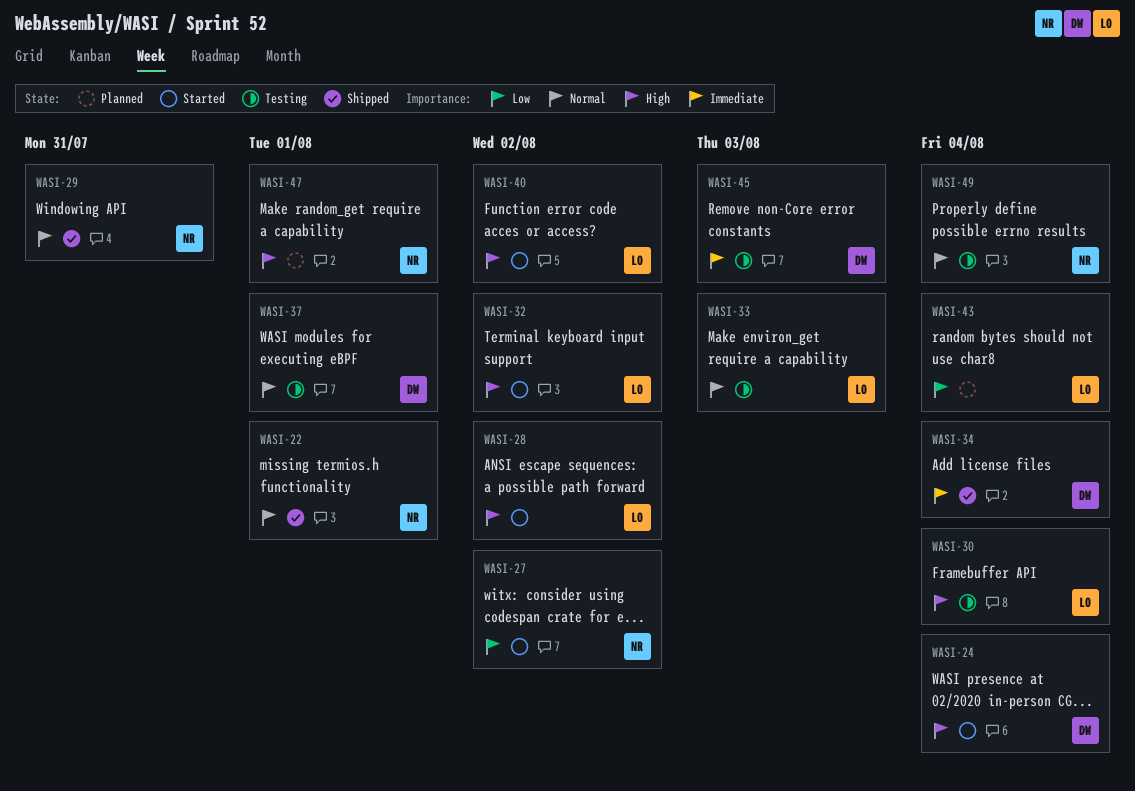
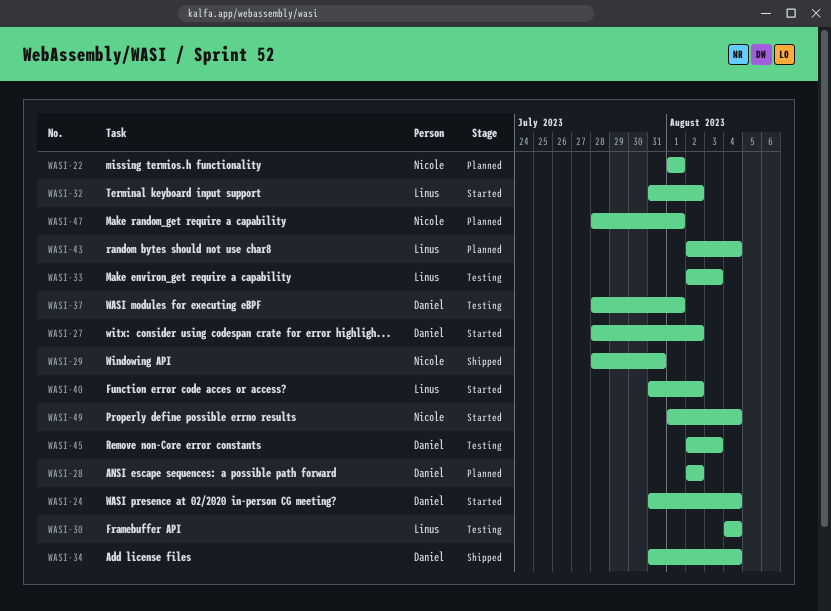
WASI-22, status: Shipped -> Planned
WASI-27, owner: Nicole -> Daniel
WASI-28, status: Started -> Planned
WASI-28, owner: Linus -> Daniel
WASI-49, status: Testing -> Started

